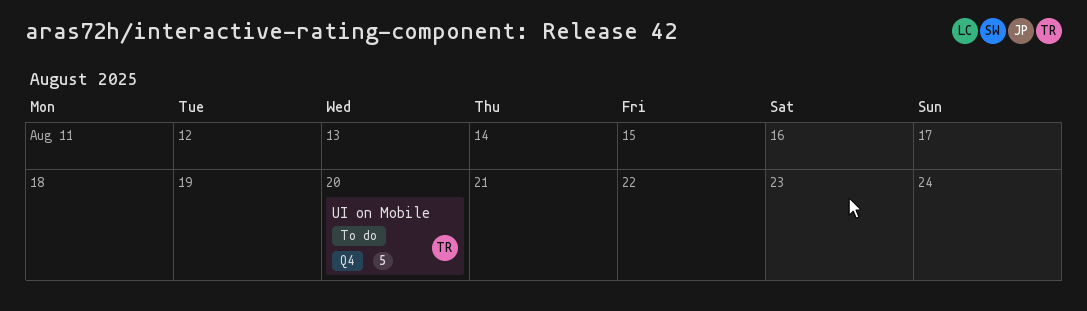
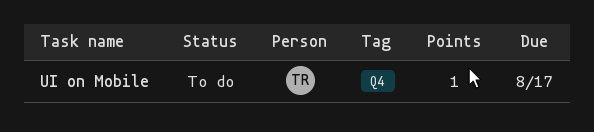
UI on Mobile, estimate: 5 -> 1
UI on Mobile, due: Aug 20 -> Aug 17

